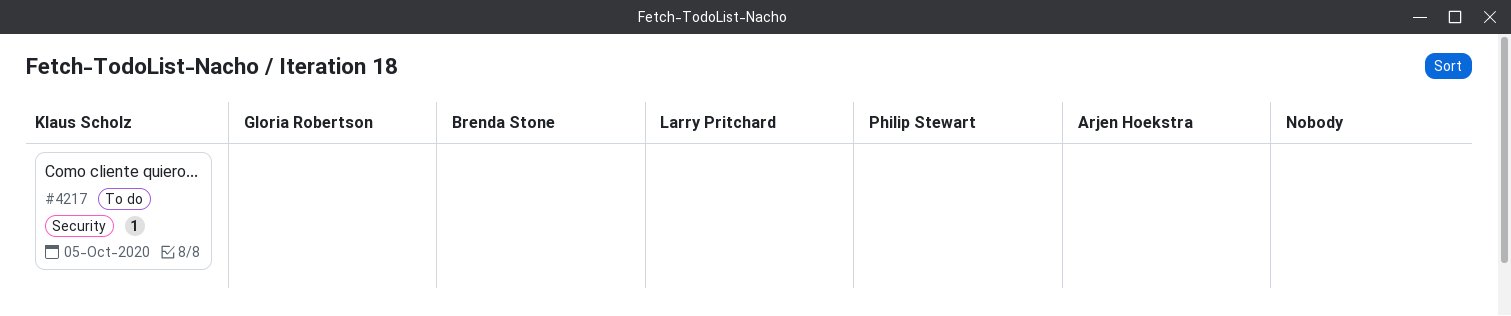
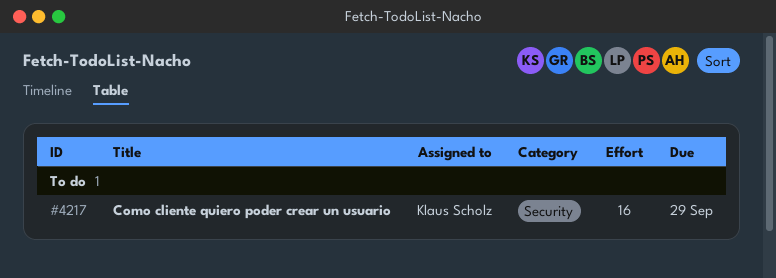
#4217, estimate: 1 -> 16
#4217, due: Oct 5 -> Sep 29

